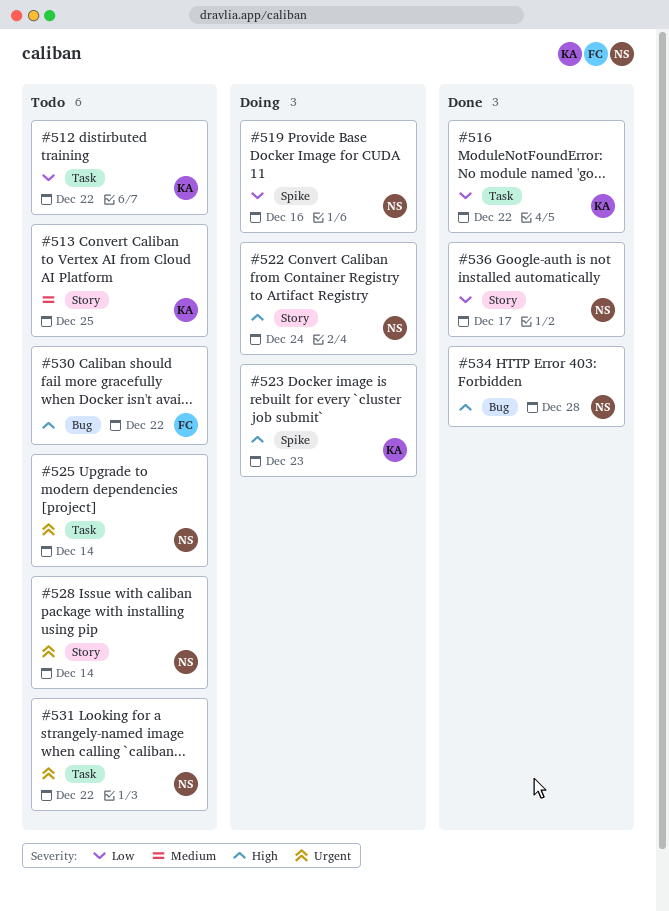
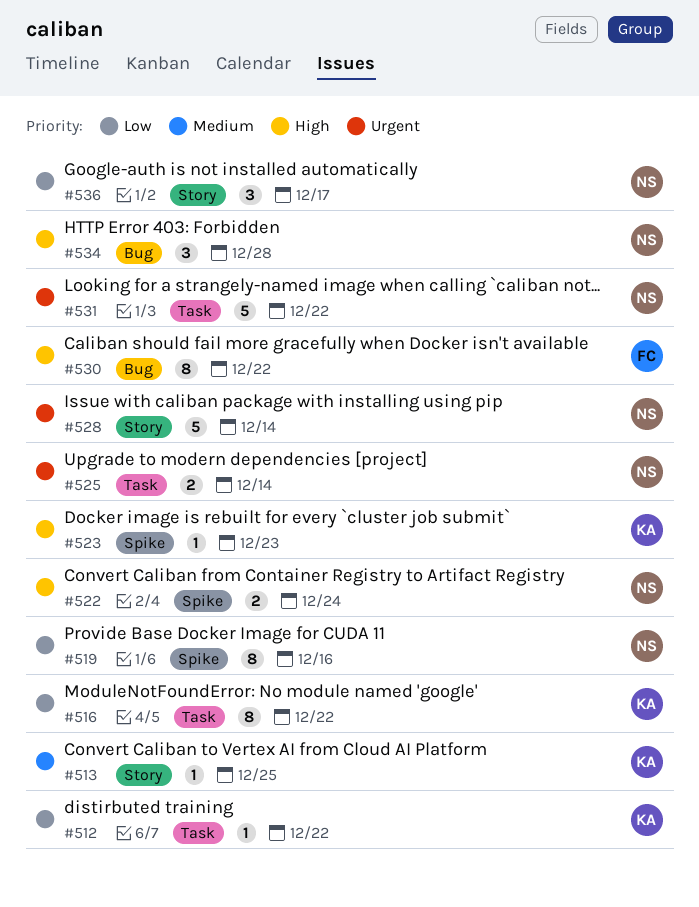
#522, label: Story -> Spike

